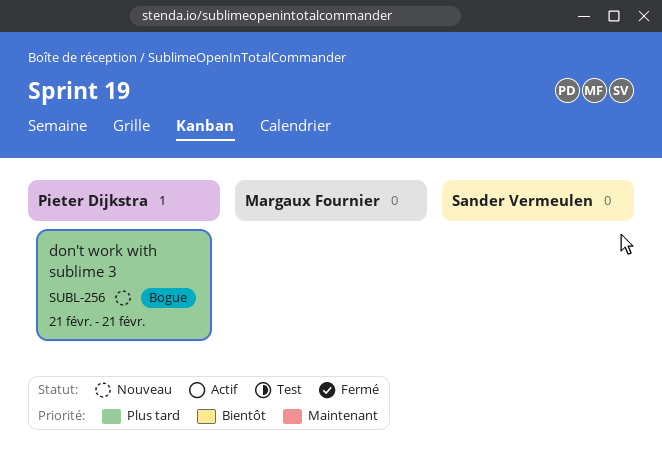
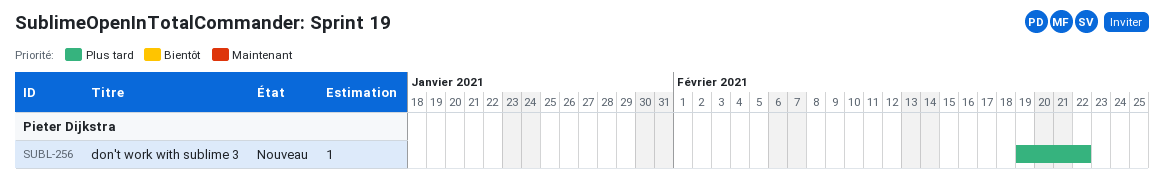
SUBL-256, start: Feb 21 -> Feb 19
SUBL-256, due: Feb 21 -> Feb 22

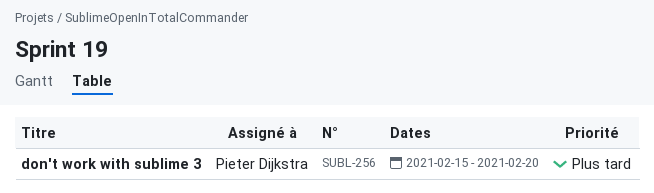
SUBL-256, start: Feb 19 -> Feb 15
SUBL-256, due: Feb 22 -> Feb 20

